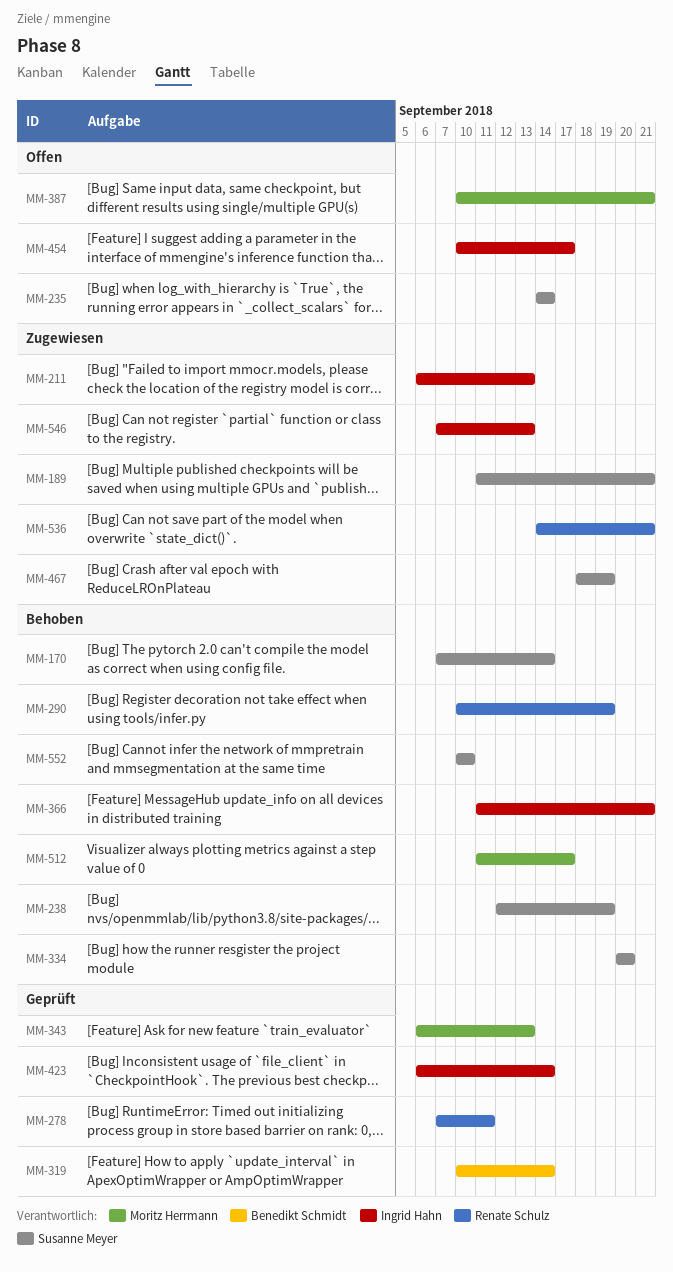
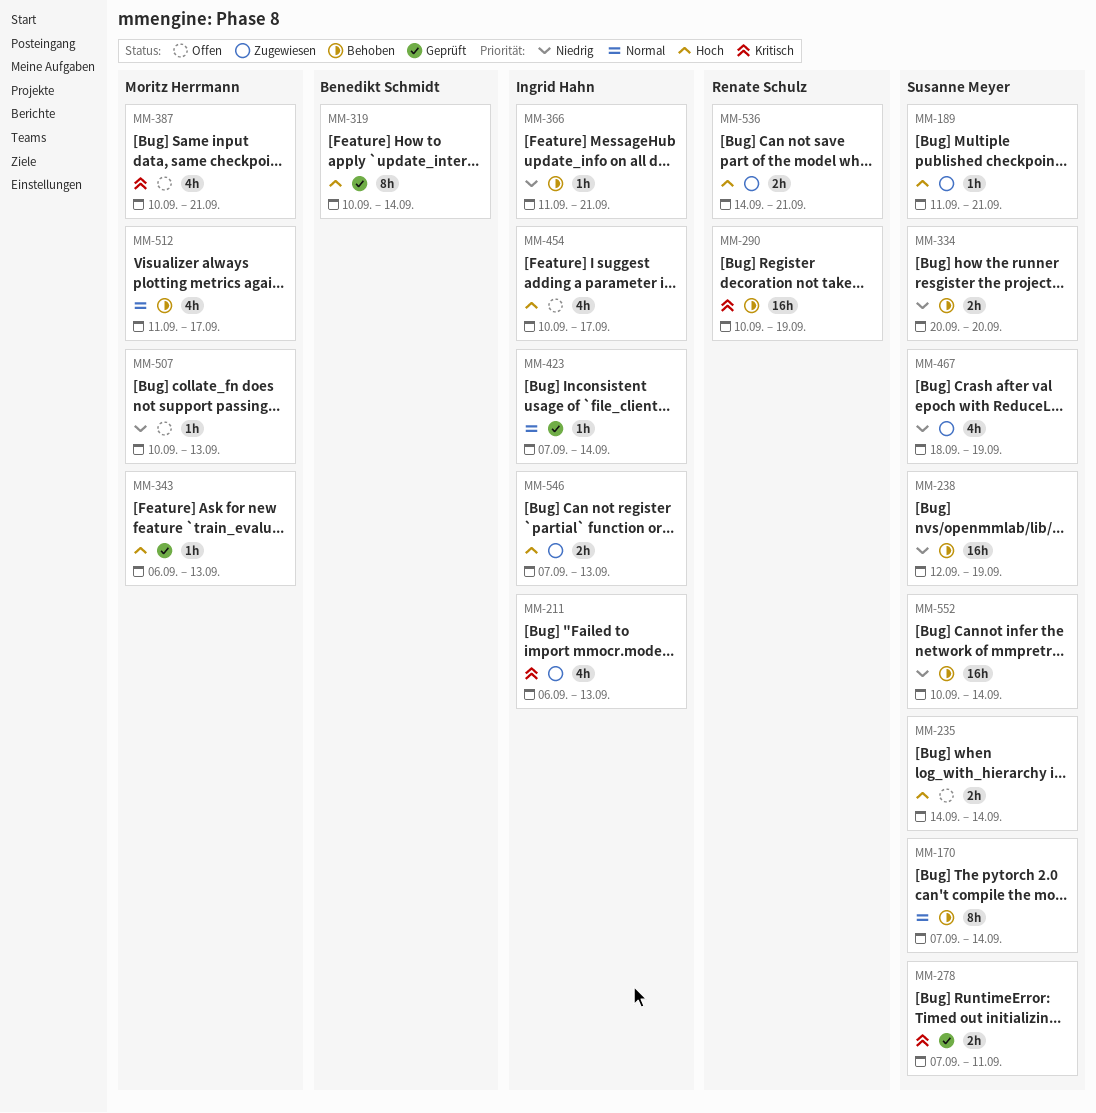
MM-278, owner: Renate Schulz -> Susanne Meyer
MM-423, start: Sep 6 -> Sep 7
MM-507: none -> present
MM-552, due: Sep 10 -> Sep 14

